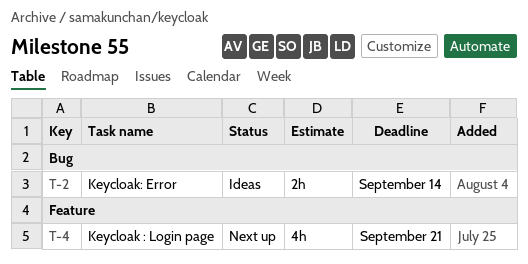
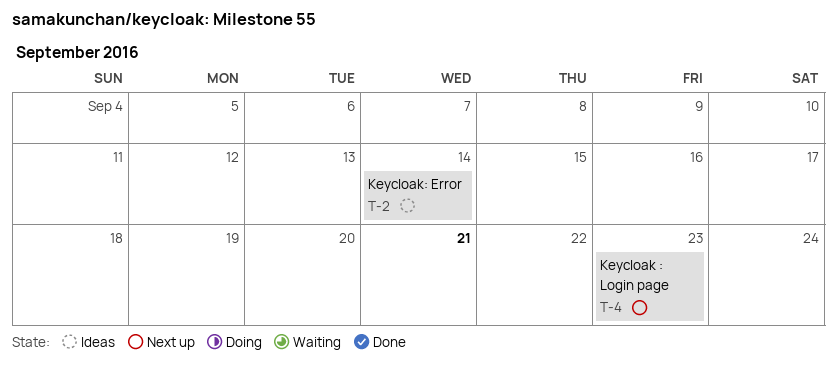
T-4, due: Sep 21 -> Sep 23

